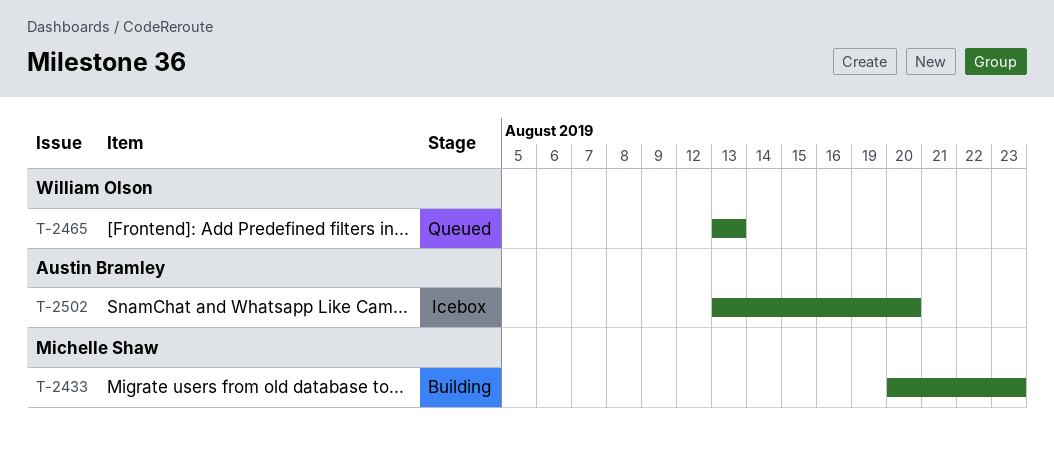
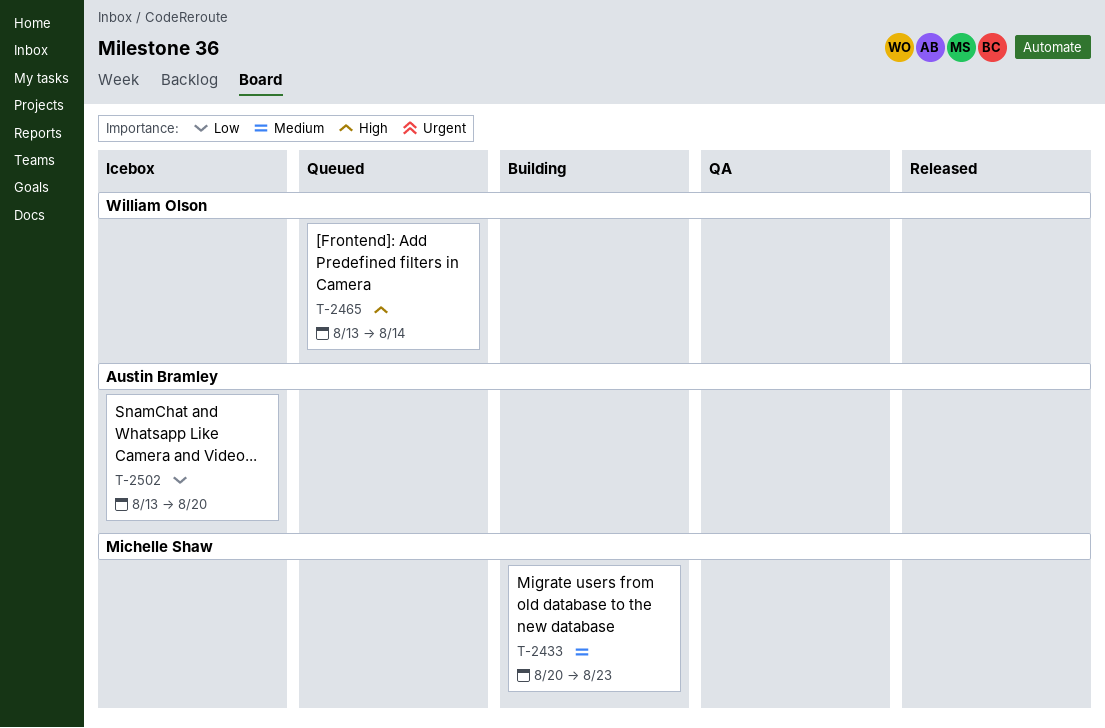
T-2465, due: Aug 13 -> Aug 14

